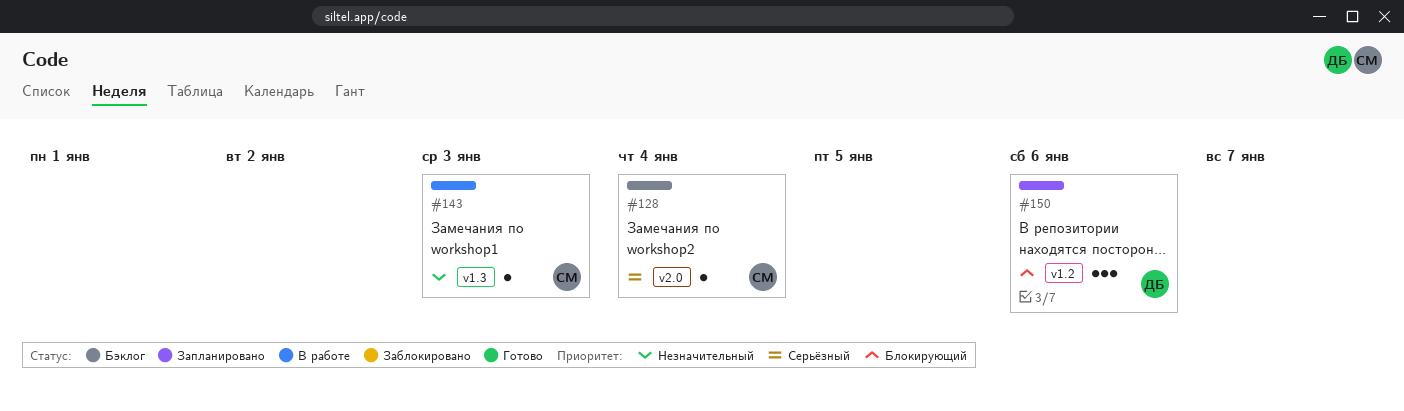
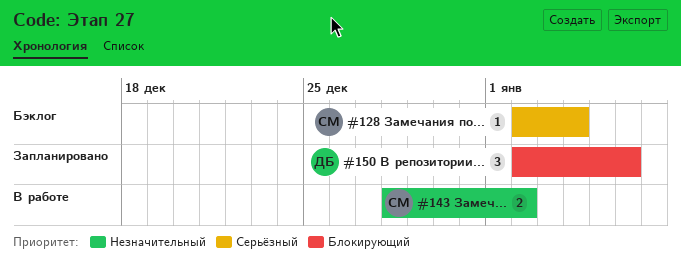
#143, estimate: 1 -> 2
#143, due: Jan 3 -> Jan 2

